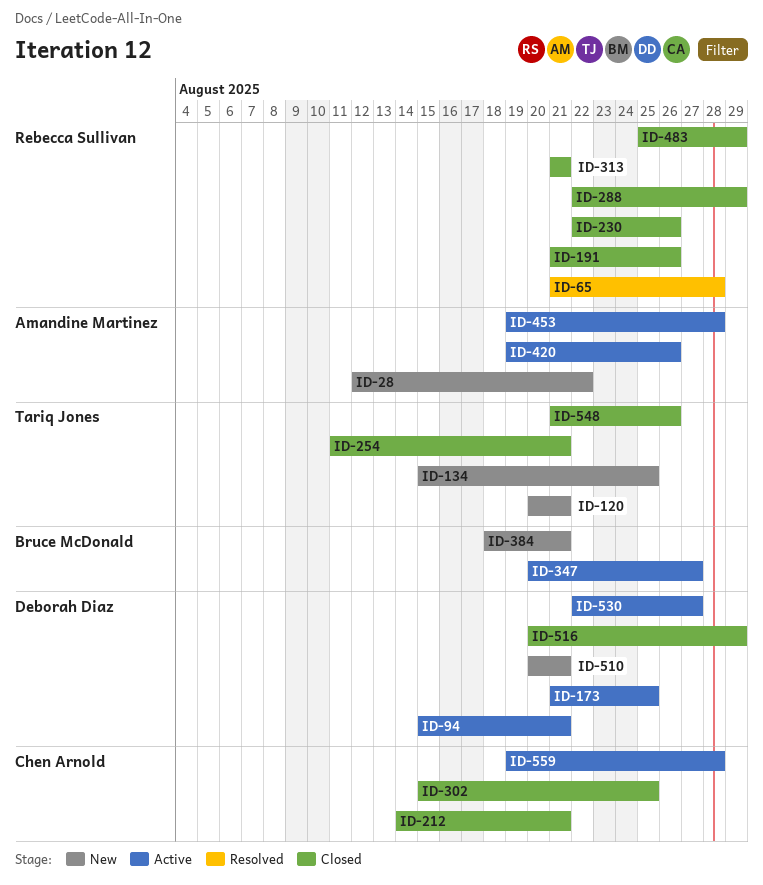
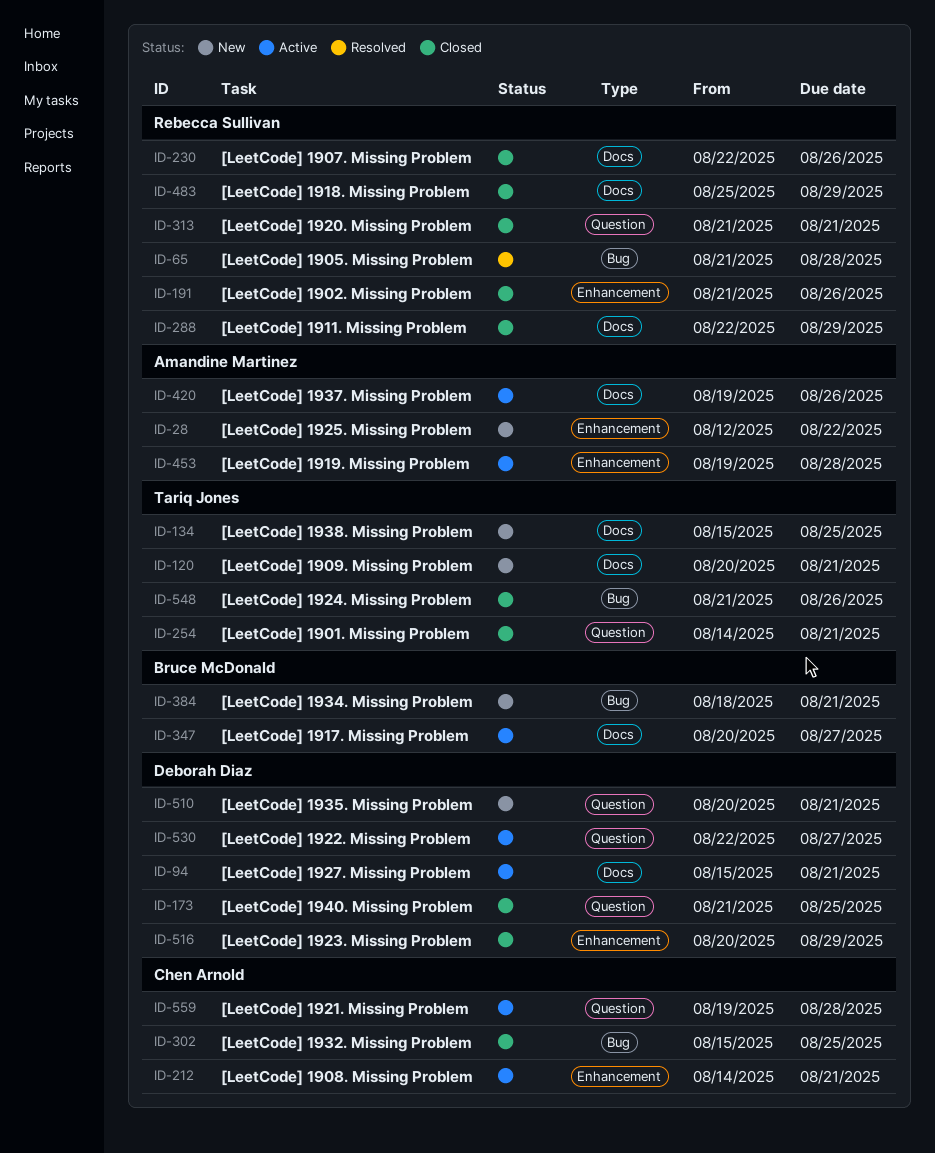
ID-173, status: Active -> Closed
ID-212, status: Closed -> Active
ID-254, start: Aug 11 -> Aug 14

